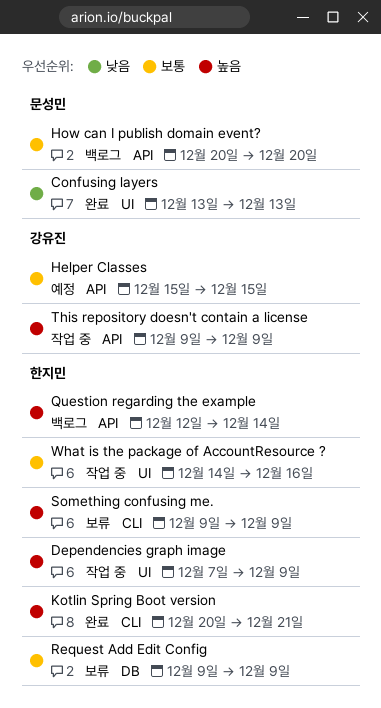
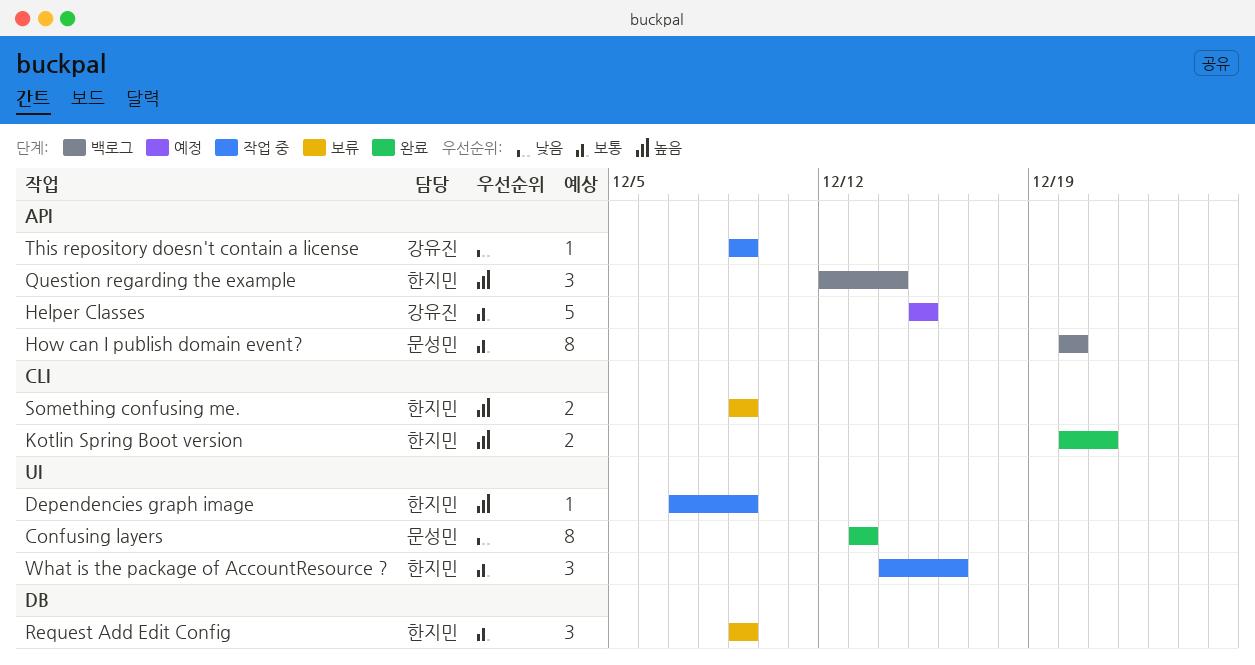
This repository doesn't contain a license, priority: 높음 -> 낮음

